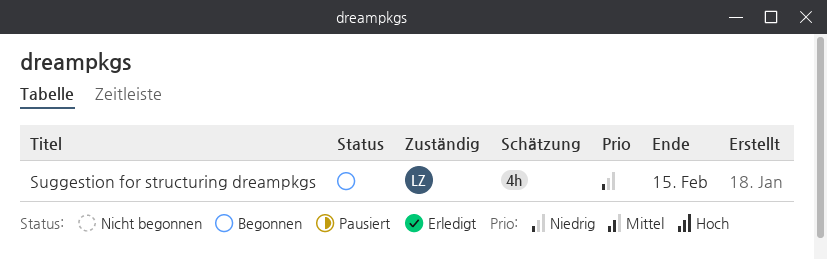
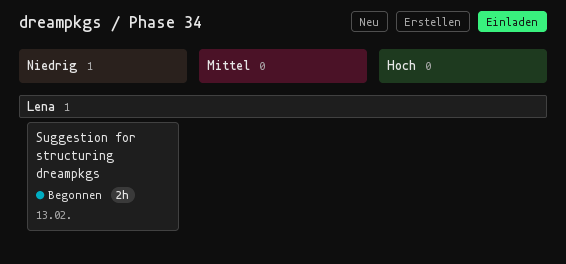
Suggestion for structuring dreampkgs, estimate: 4h -> 2h
Suggestion for structuring dreampkgs, due: Feb 15 -> Feb 13

